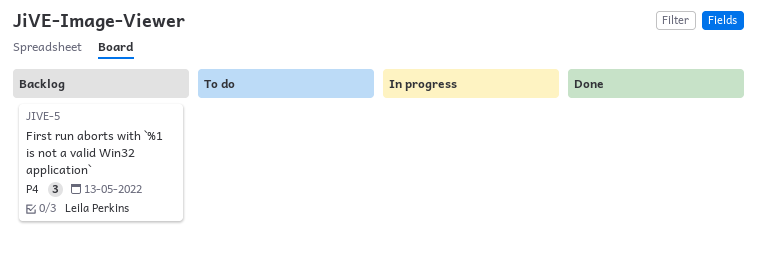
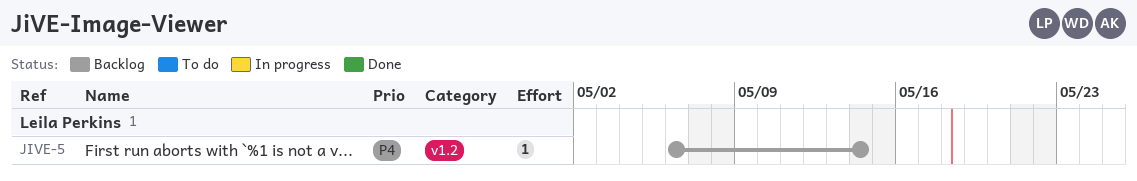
JIVE-5, estimate: 3 -> 1
JIVE-5, due: May 13 -> May 14

